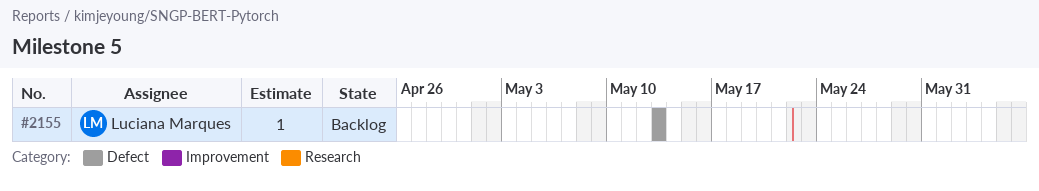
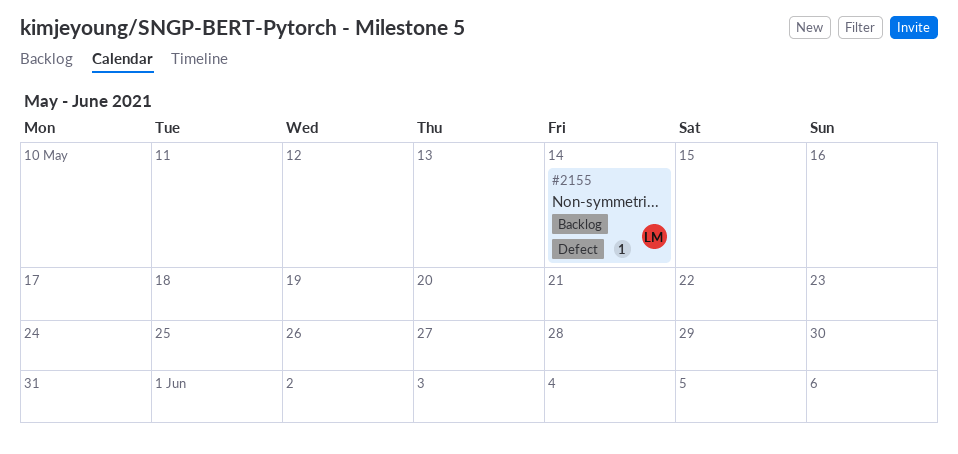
#2155, due: May 13 -> May 14

